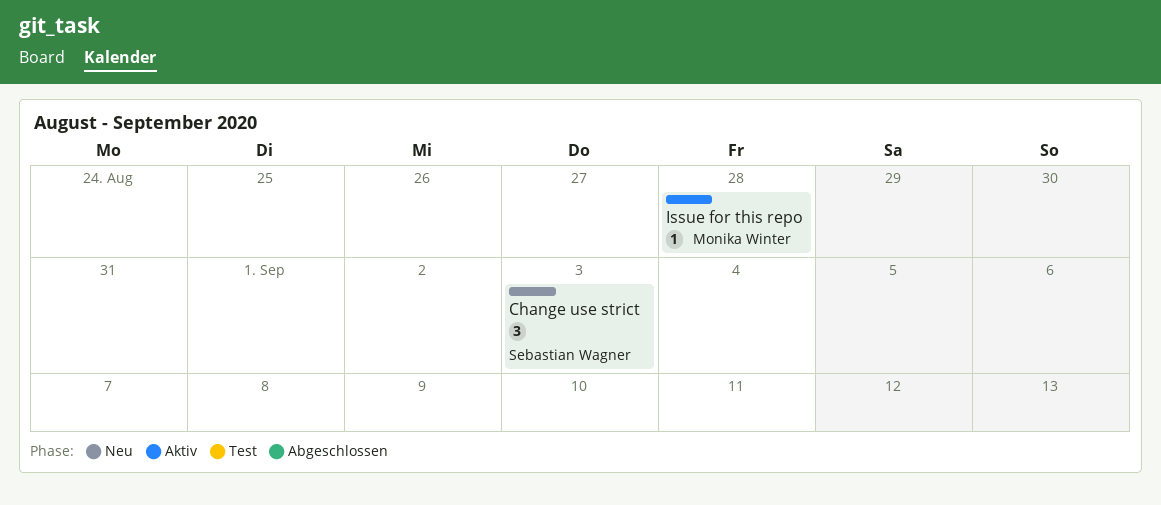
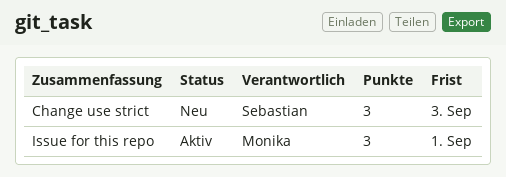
Issue for this repo, estimate: 1 -> 3
Issue for this repo, due: Aug 28 -> Sep 1

